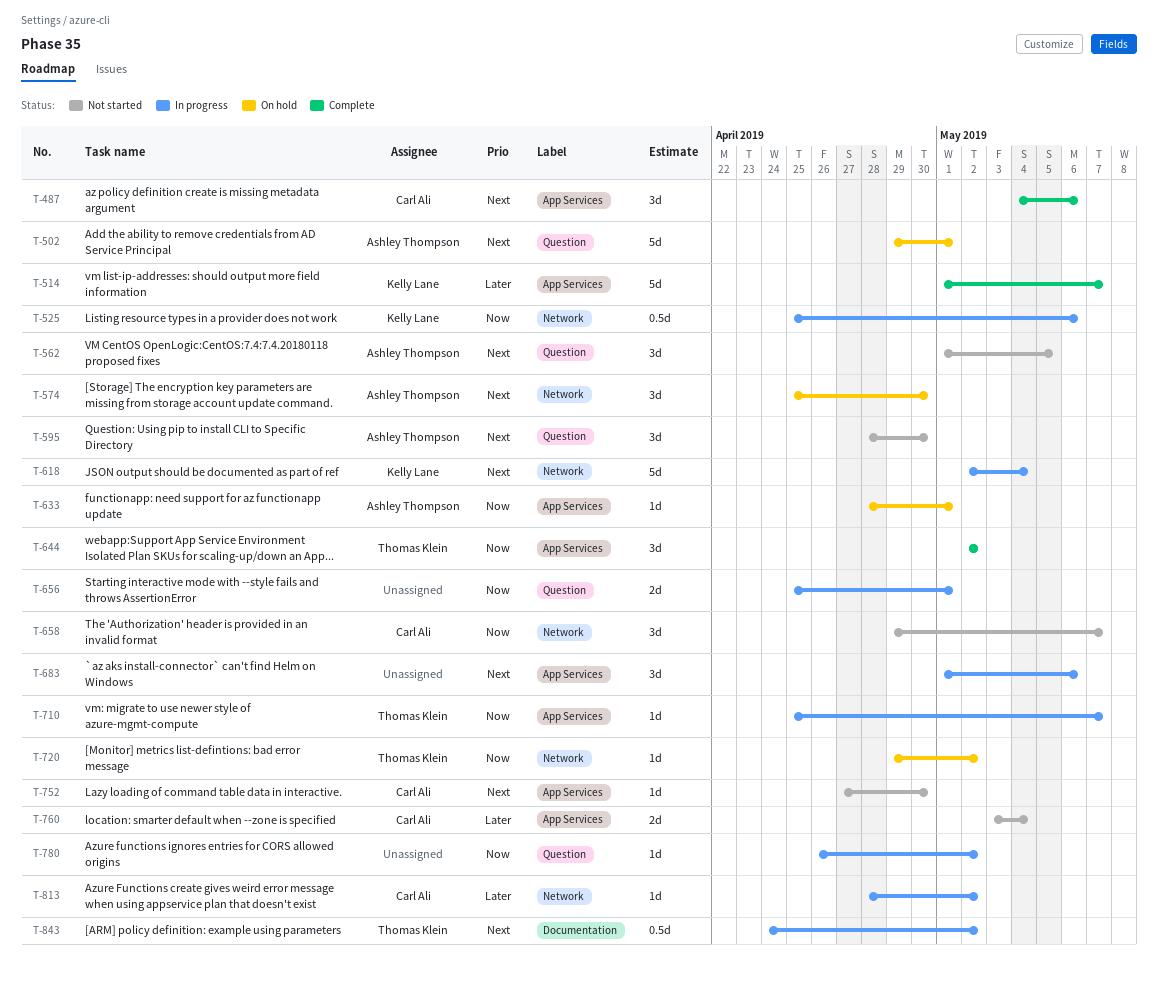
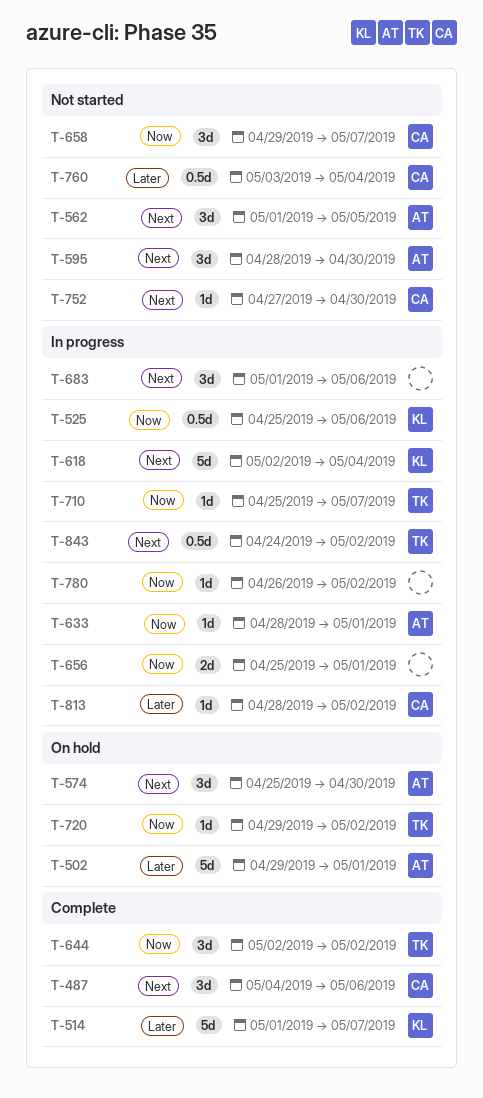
T-502, priority: Next -> Later
T-633, status: On hold -> In progress
T-760, estimate: 2d -> 0.5d

